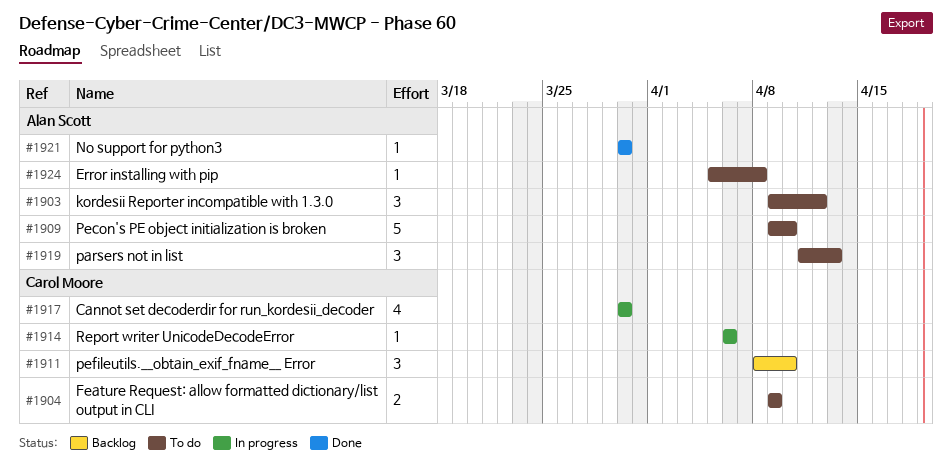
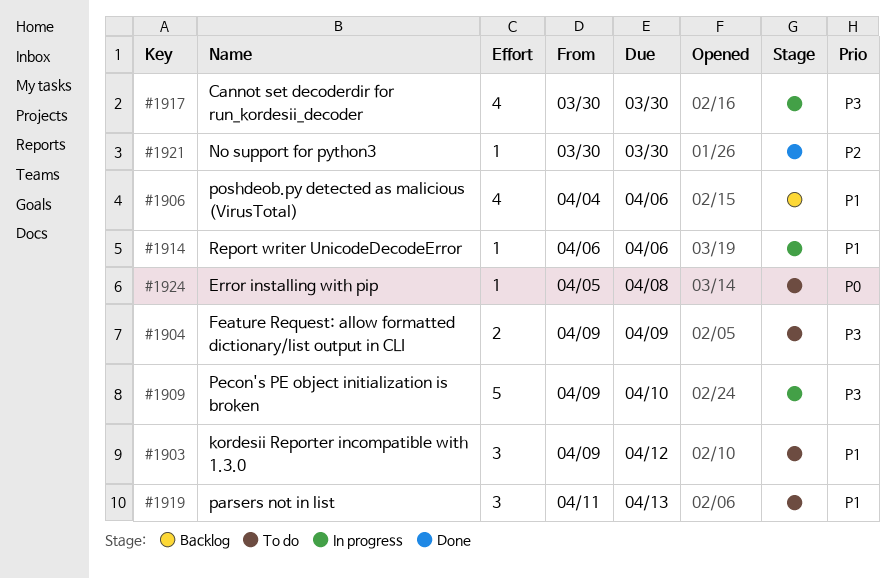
#1906: none -> present
#1909, status: To do -> In progress
#1911: present -> none

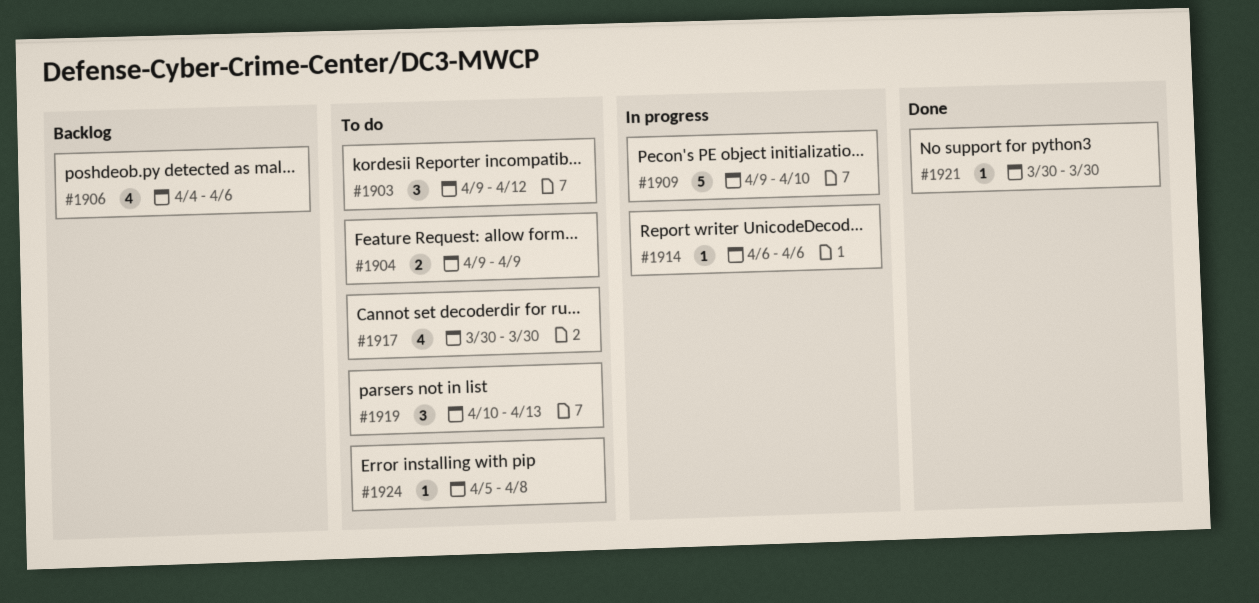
#1917, status: In progress -> To do
#1919, start: Apr 11 -> Apr 10

